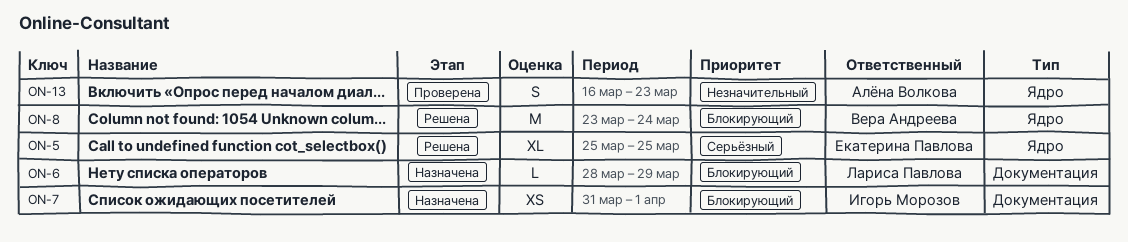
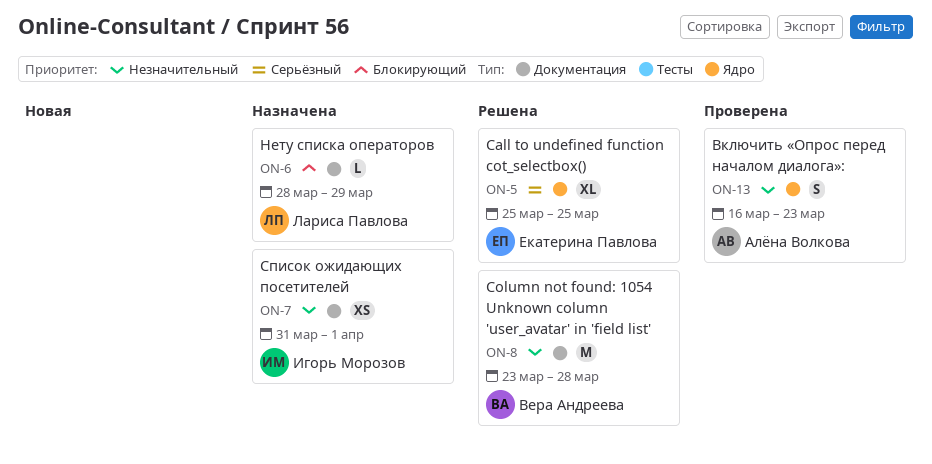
ON-7, priority: Блокирующий -> Незначительный
ON-8, priority: Блокирующий -> Незначительный
ON-8, label: Ядро -> Документация
ON-8, due: Mar 24 -> Mar 28

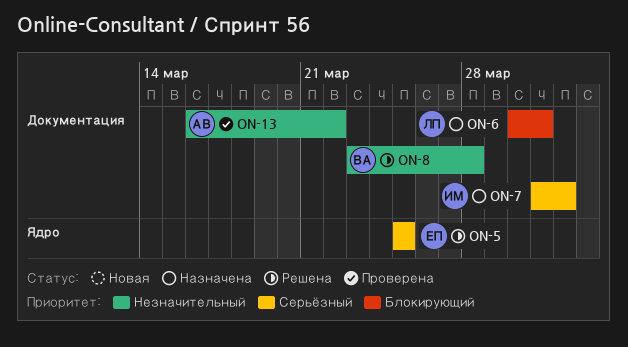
ON-6, start: Mar 28 -> Mar 30
ON-6, due: Mar 29 -> Mar 31
ON-7, priority: Незначительный -> Серьёзный
ON-13, label: Ядро -> Документация
ON-13, due: Mar 23 -> Mar 22

